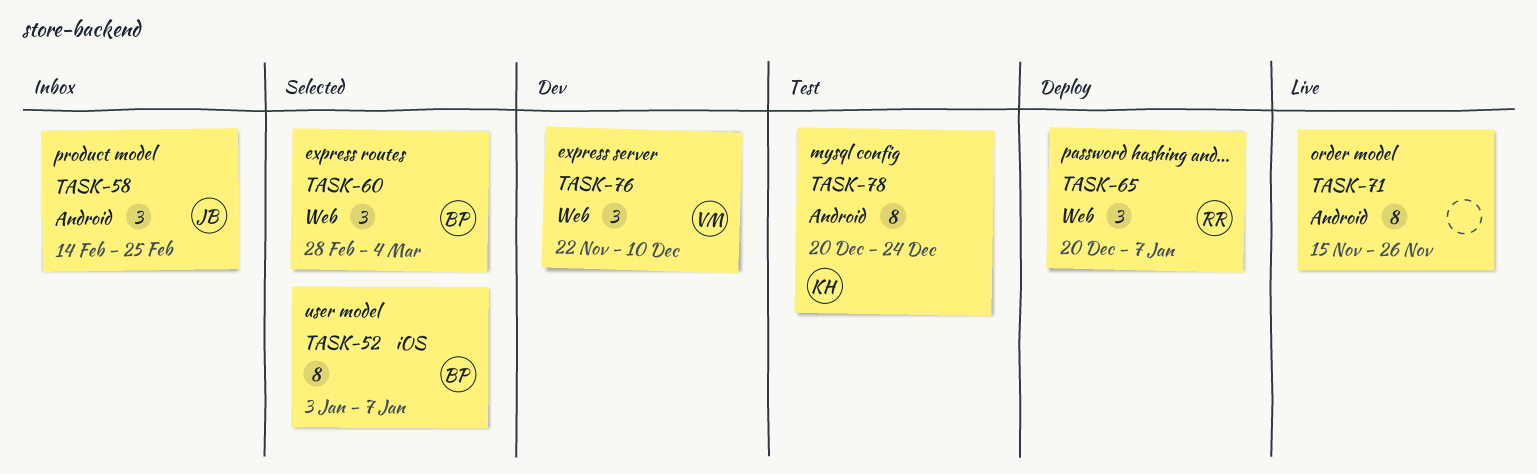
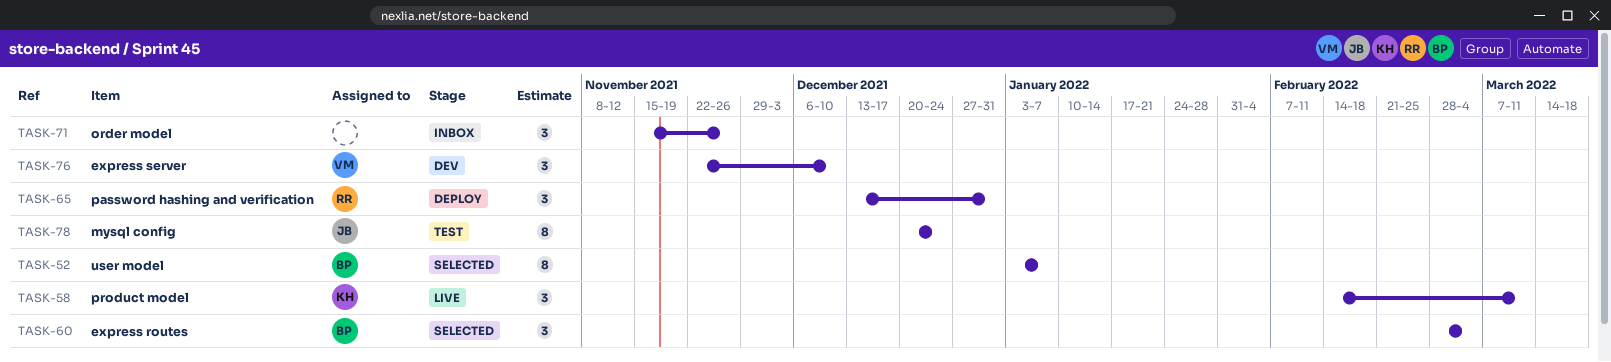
TASK-58, status: Inbox -> Live
TASK-58, owner: JB -> KH
TASK-58, due: Feb 25 -> Mar 11
TASK-65, start: Dec 20 -> Dec 13
TASK-65, due: Jan 7 -> Dec 31
TASK-71, status: Live -> Inbox
TASK-71, estimate: 8 -> 3
TASK-78, owner: KH -> JB

